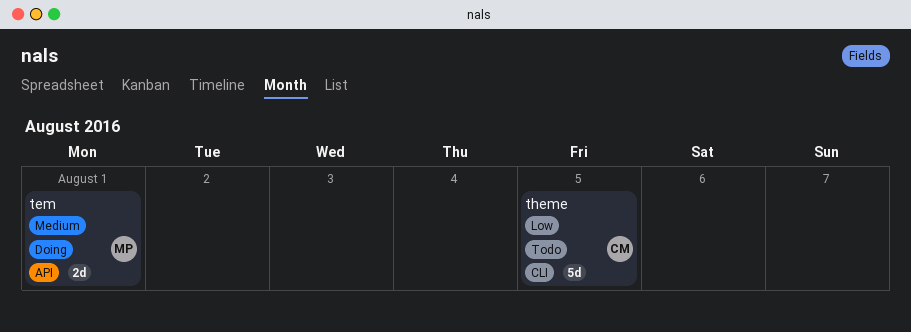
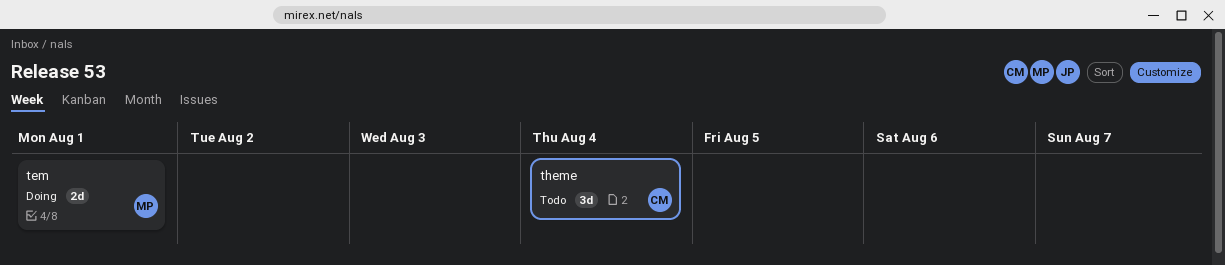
theme, estimate: 5d -> 3d
theme, due: Aug 5 -> Aug 4

